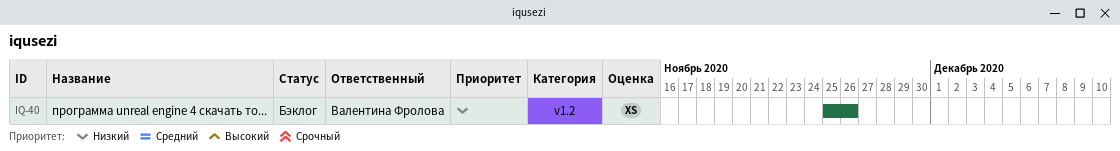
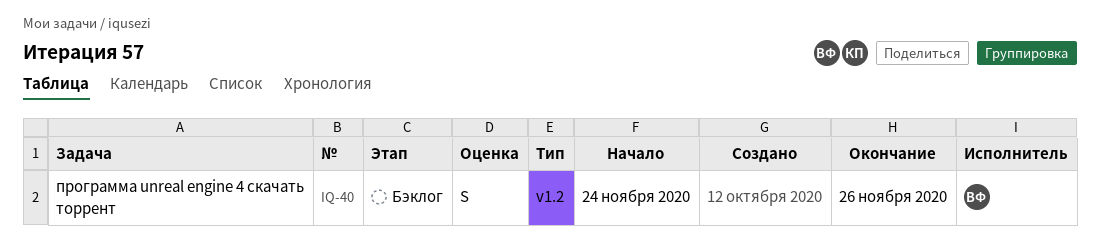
IQ-40, estimate: XS -> S
IQ-40, start: Nov 25 -> Nov 24

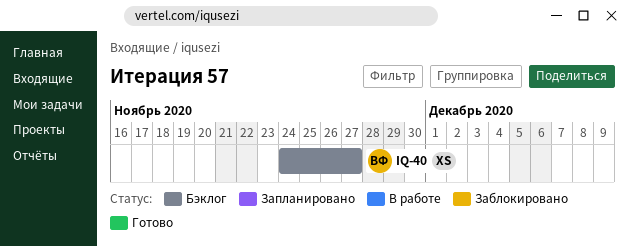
IQ-40, estimate: S -> XS
IQ-40, due: Nov 26 -> Nov 27

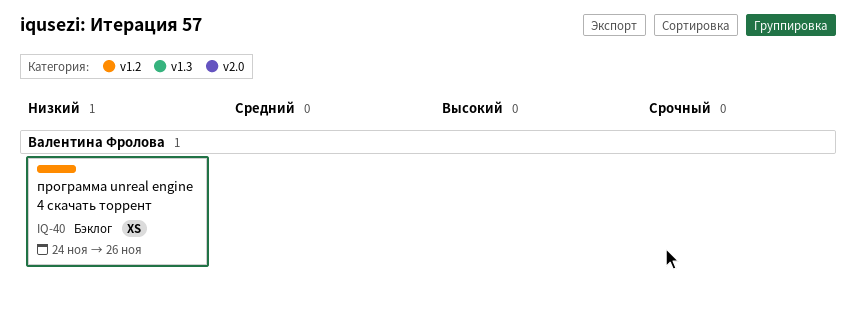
IQ-40, due: Nov 27 -> Nov 26

